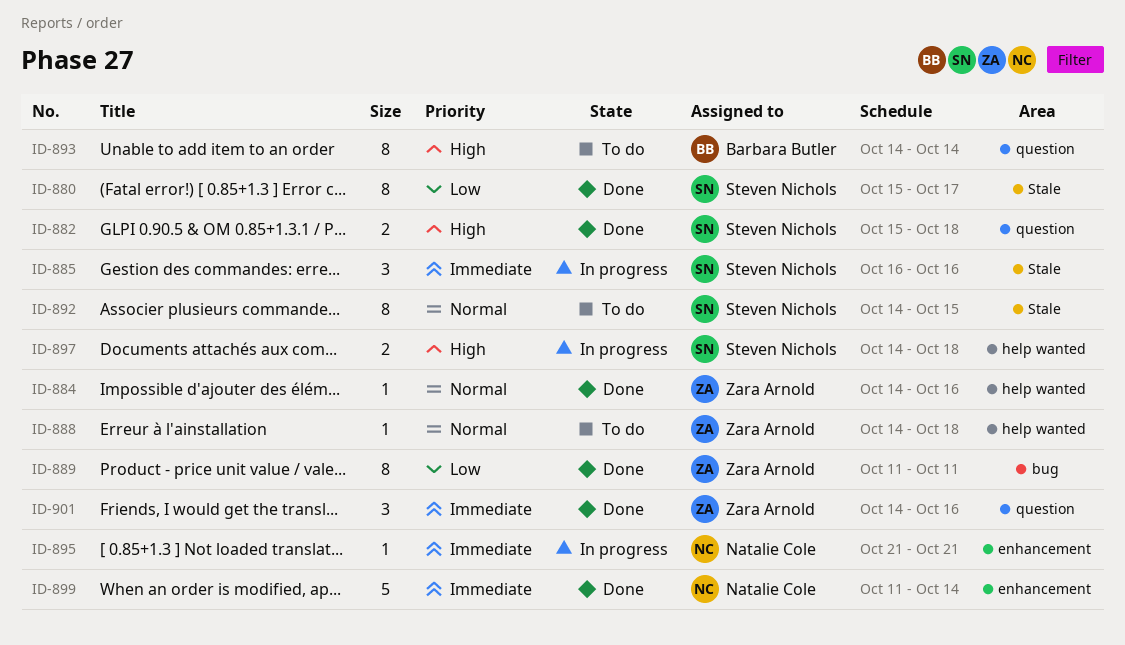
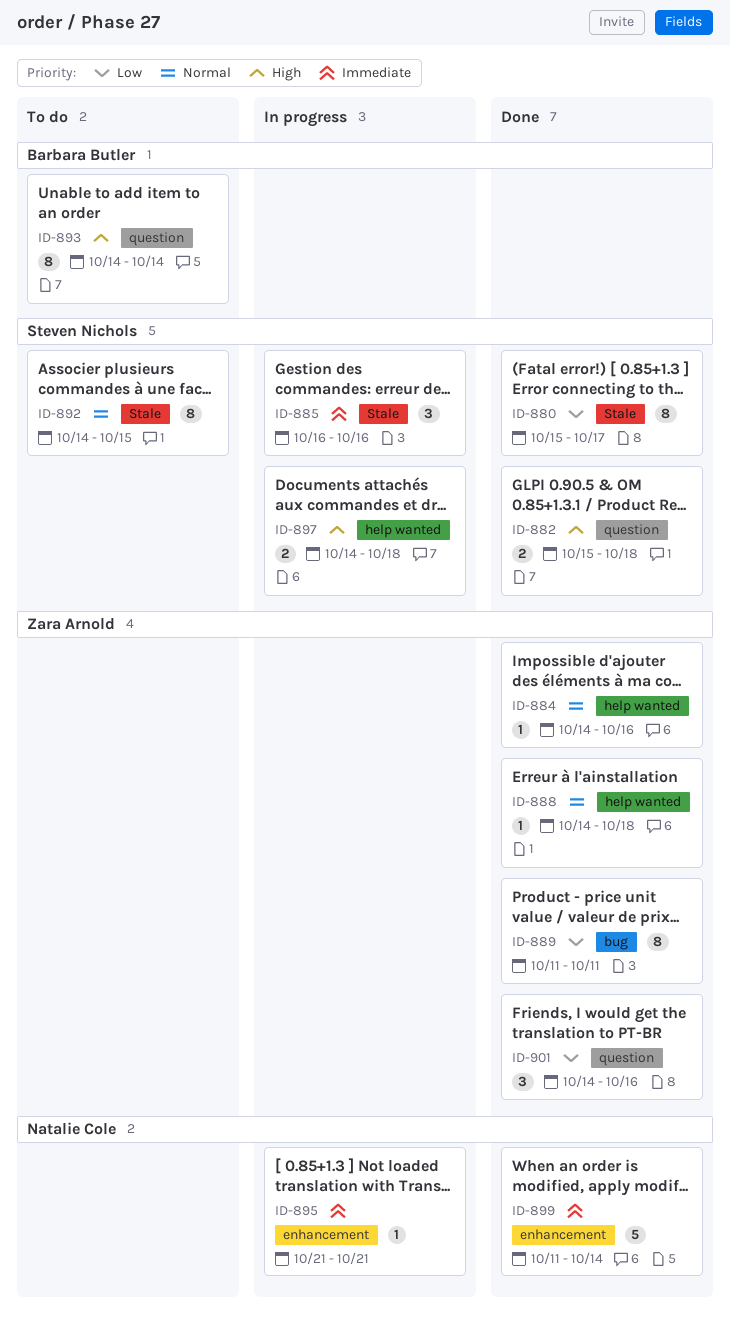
ID-888, status: To do -> Done
ID-901, priority: Immediate -> Low

